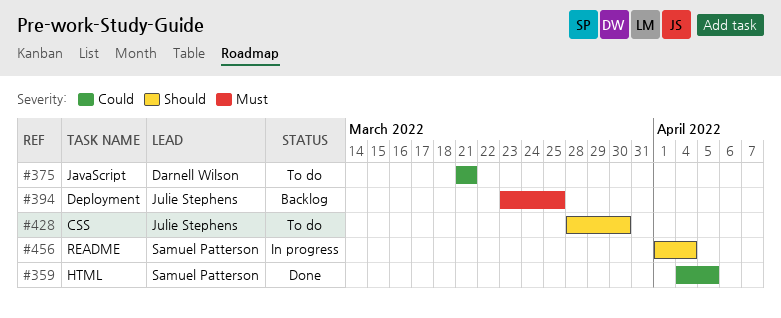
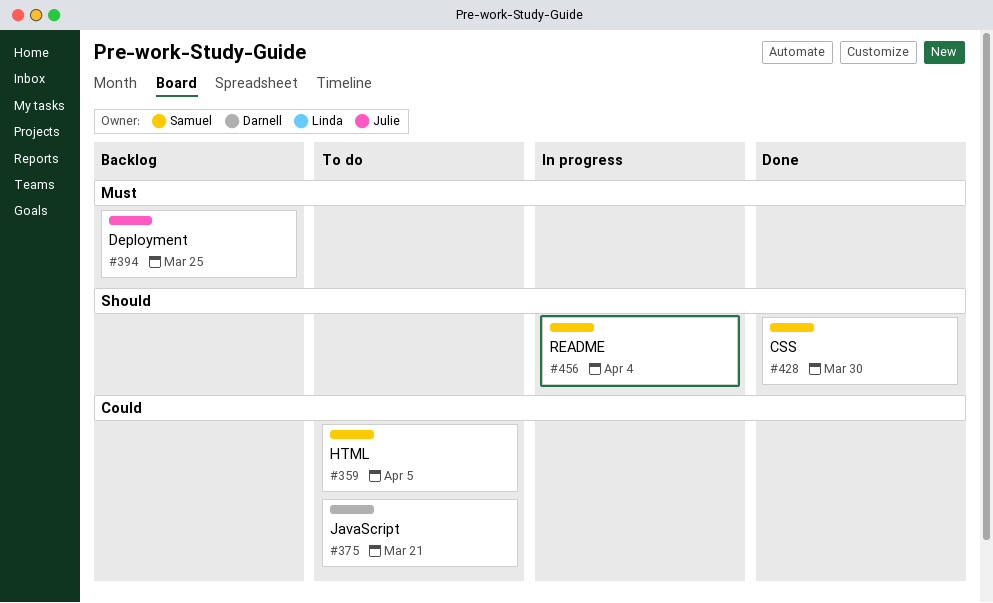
#359, status: Done -> To do
#428, status: To do -> Done
#428, owner: Julie Stephens -> Samuel Patterson

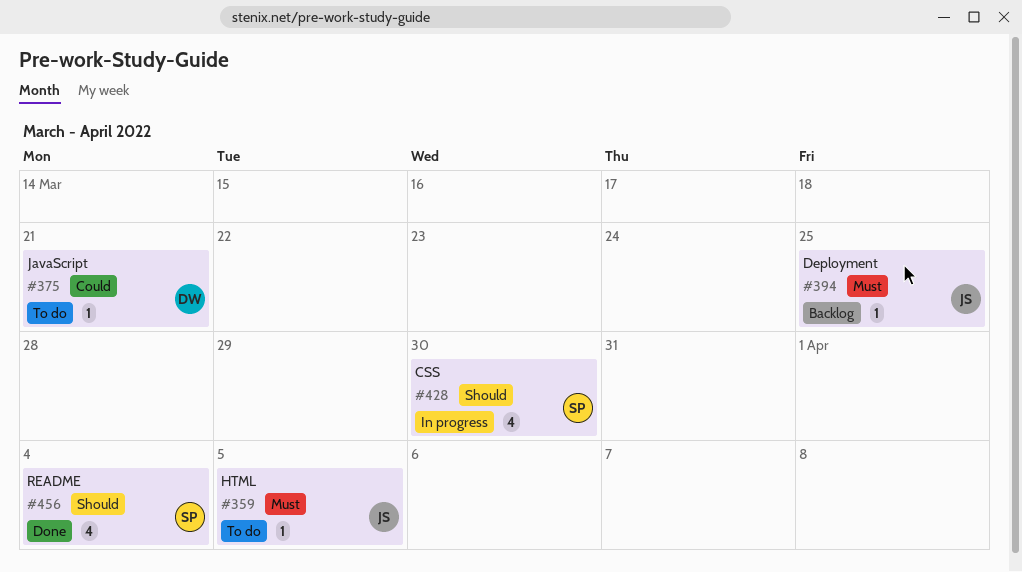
#359, owner: Samuel -> Julie
#359, priority: Could -> Must
#428, status: Done -> In progress
#456, status: In progress -> Done

